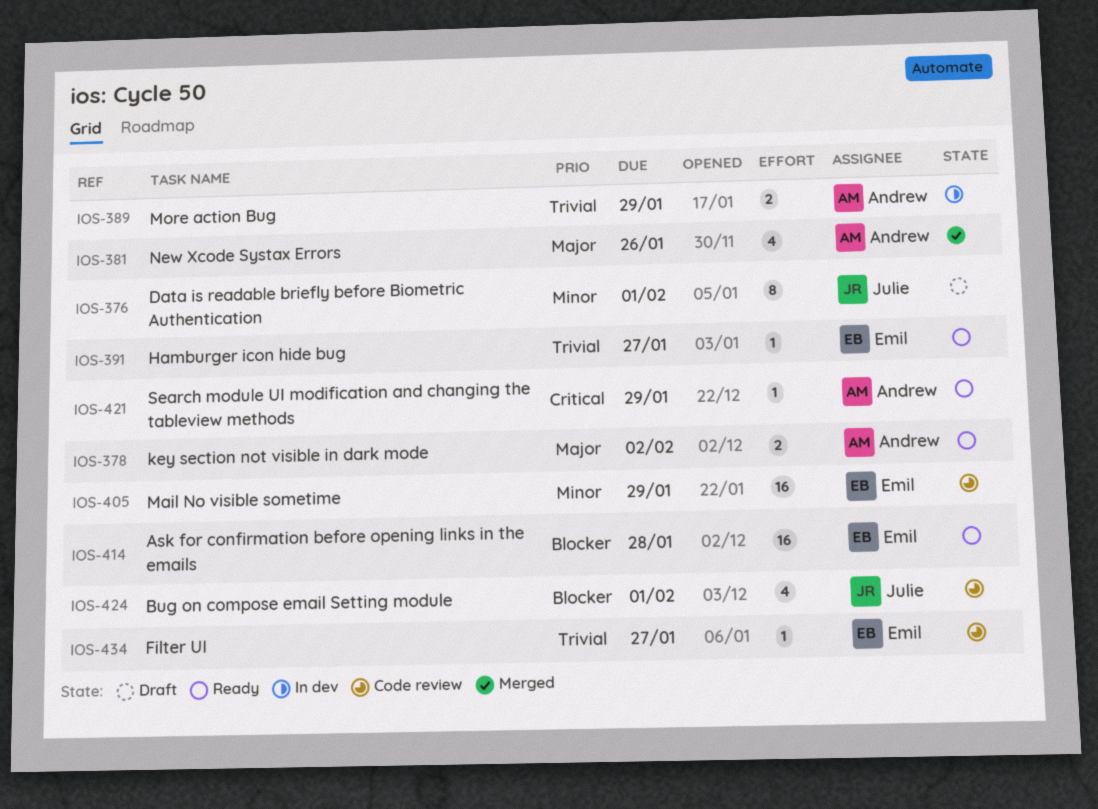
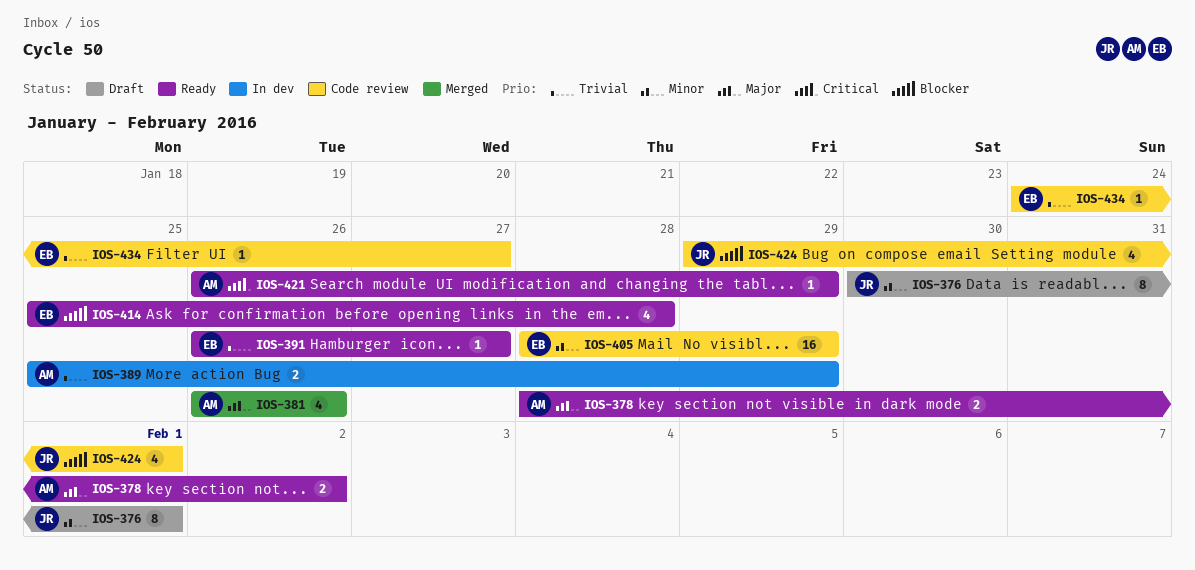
IOS-414, estimate: 16 -> 4

